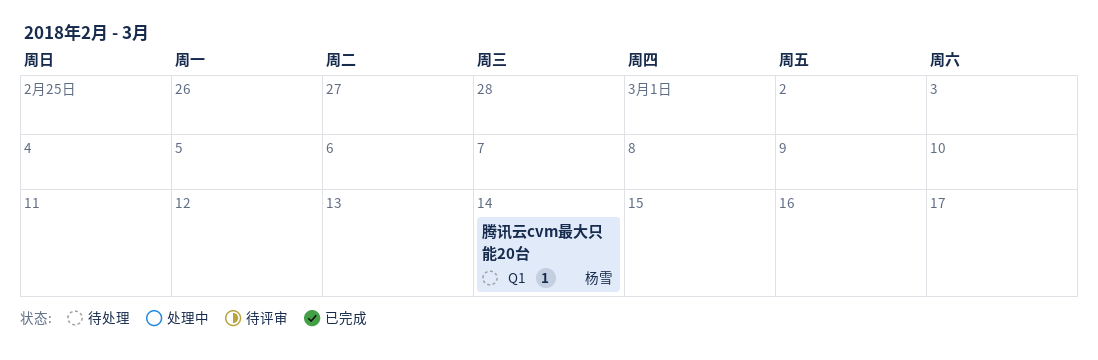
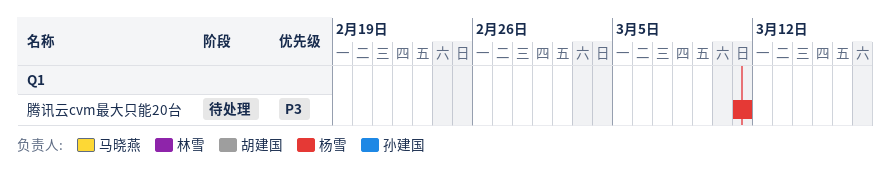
腾讯云cvm最大只能20台, due: Mar 14 -> Mar 11

